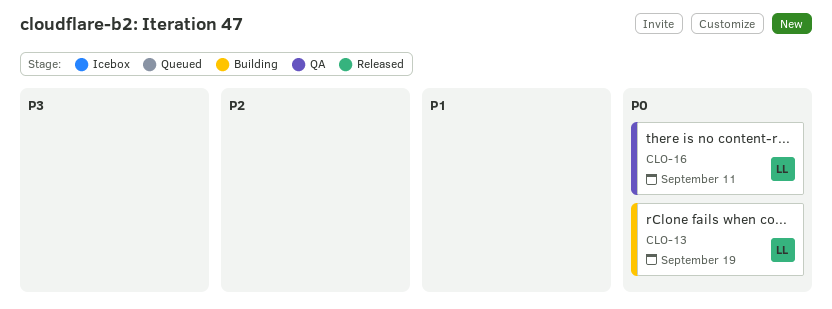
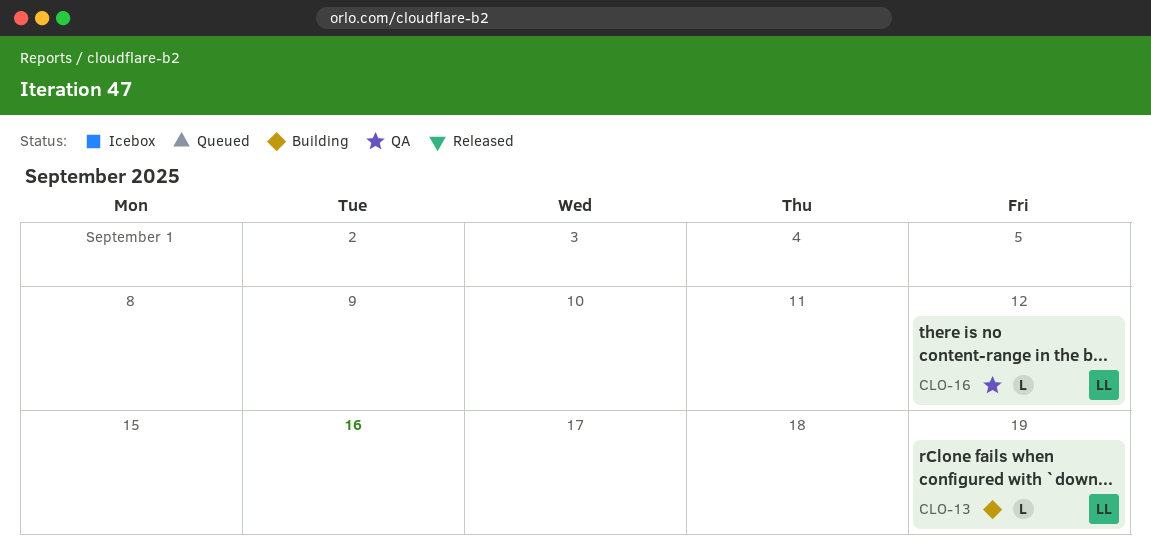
CLO-16, due: Sep 11 -> Sep 12

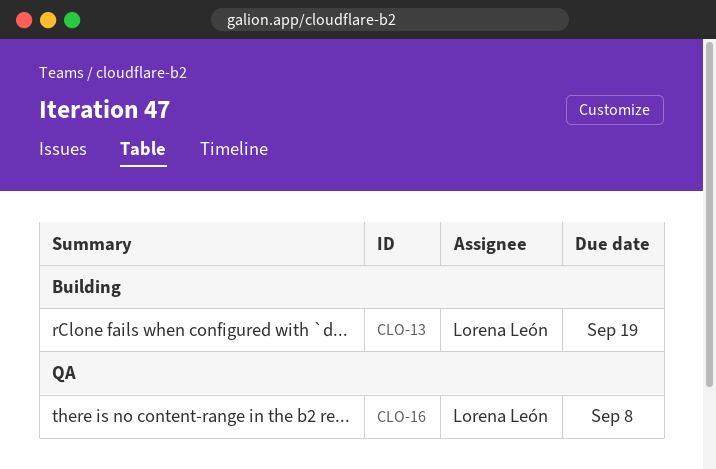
CLO-16, due: Sep 12 -> Sep 8

